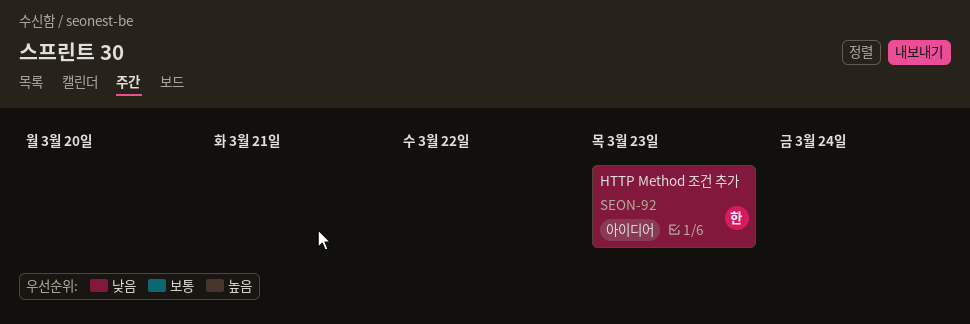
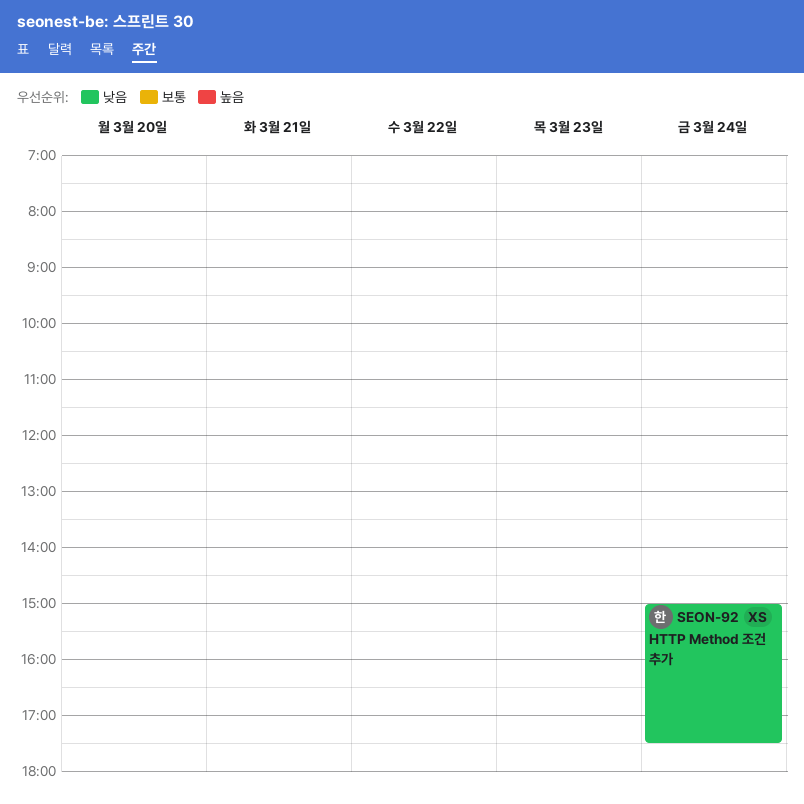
SEON-92, day: Mar 23 -> Mar 24

